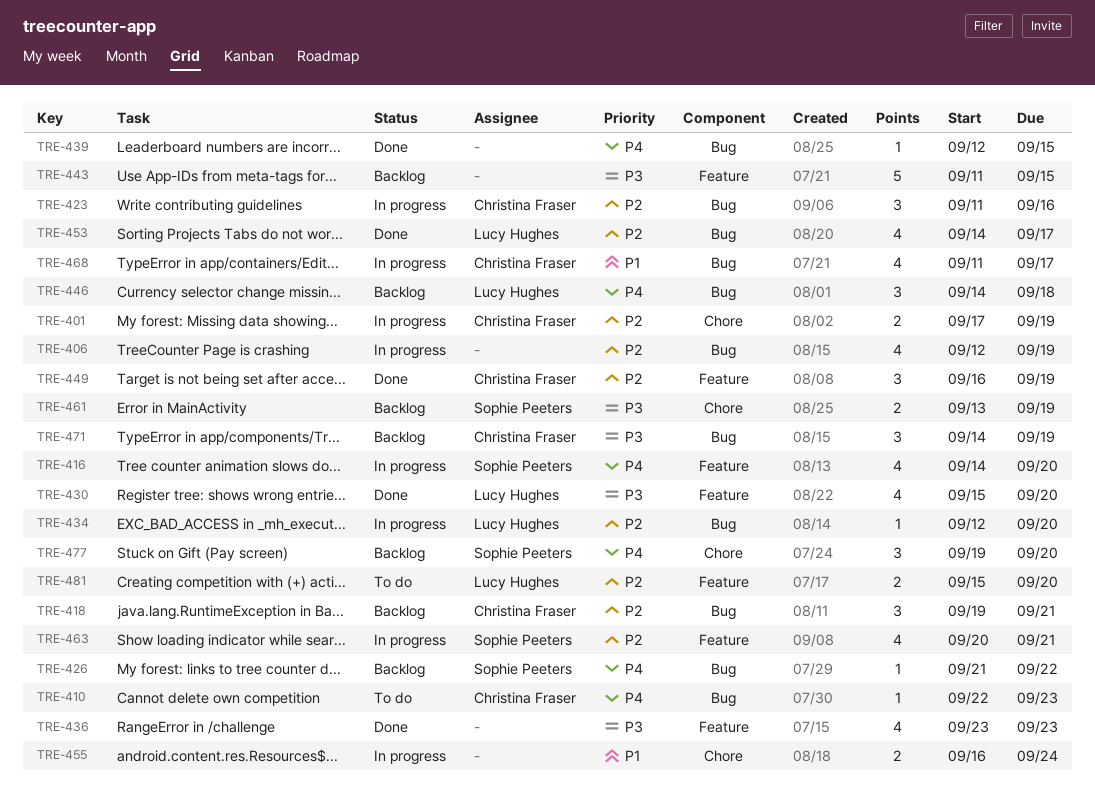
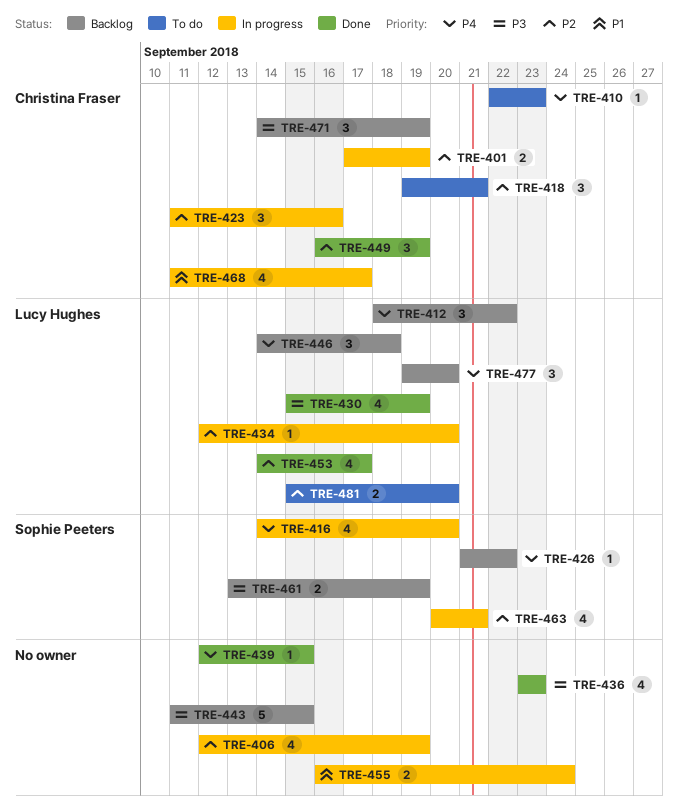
TRE-412: none -> present
TRE-418, status: Backlog -> To do
TRE-430, due: Sep 20 -> Sep 19
TRE-477, owner: Sophie Peeters -> Lucy Hughes

